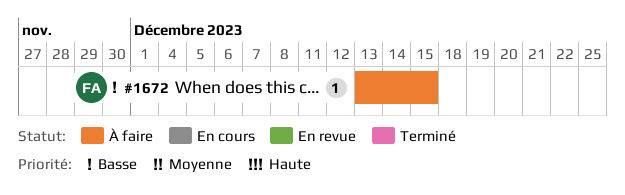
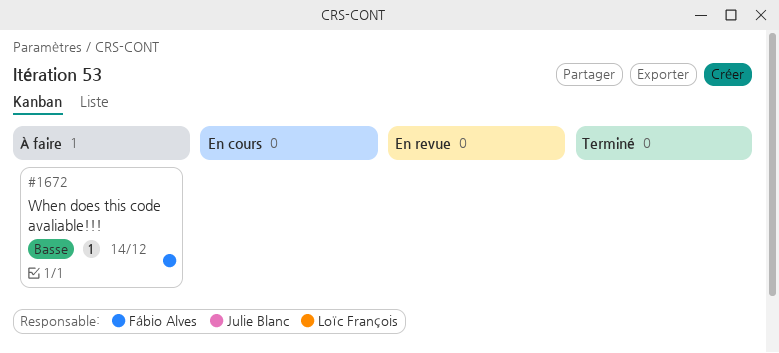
#1672, due: Dec 15 -> Dec 14

